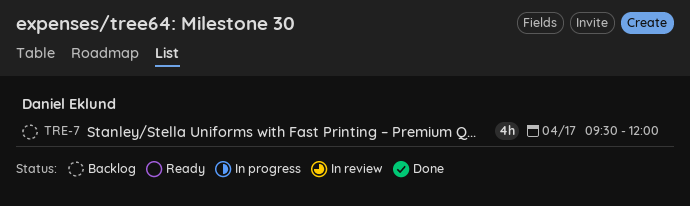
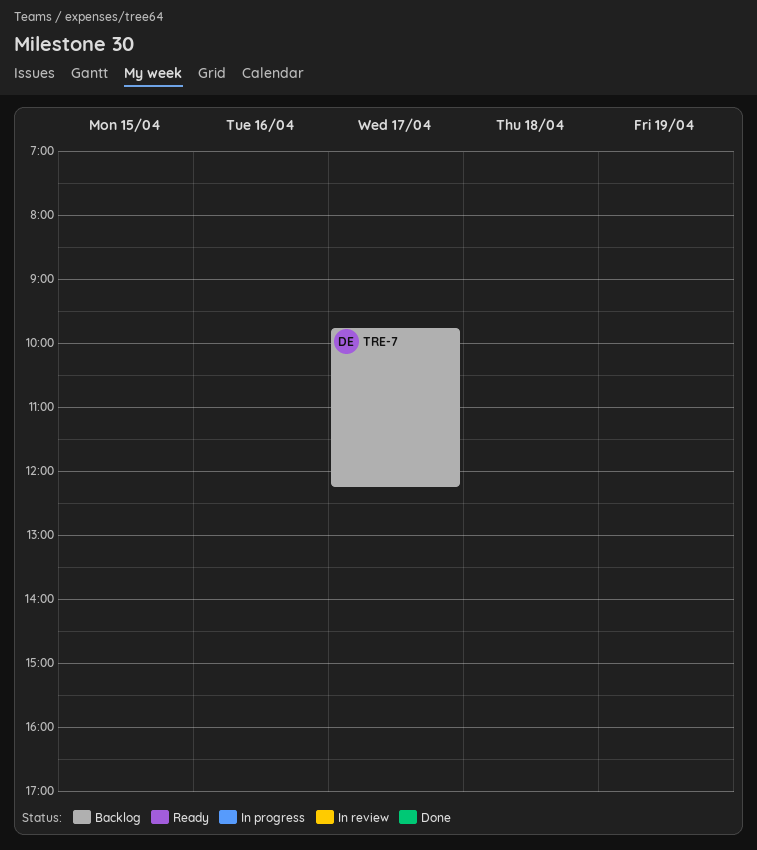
TRE-7, begins: 09:30 -> 09:45
TRE-7, ends: 12:00 -> 12:15

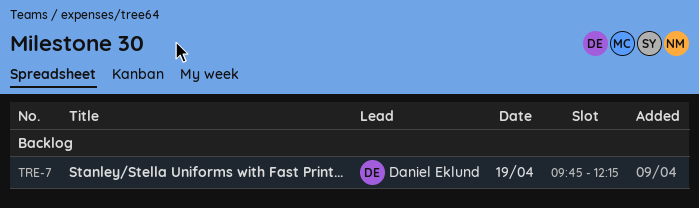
TRE-7, day: Apr 17 -> Apr 19

